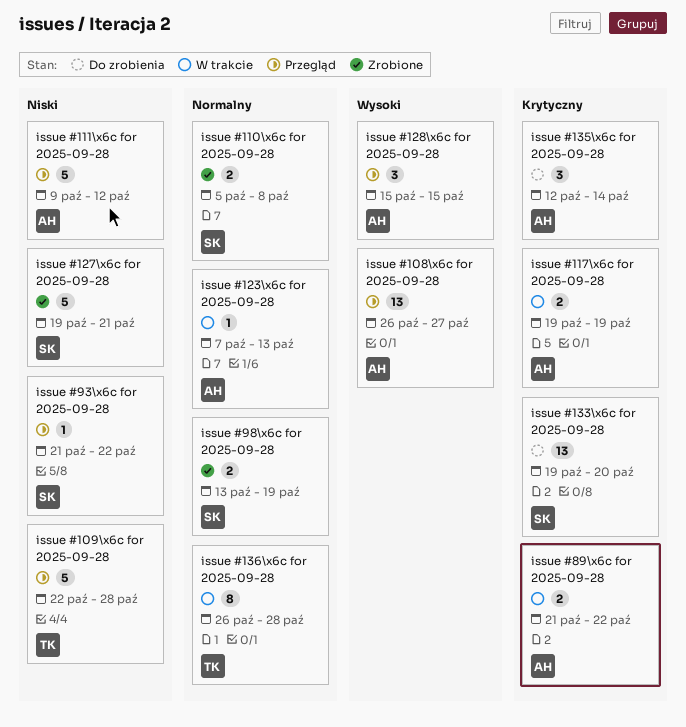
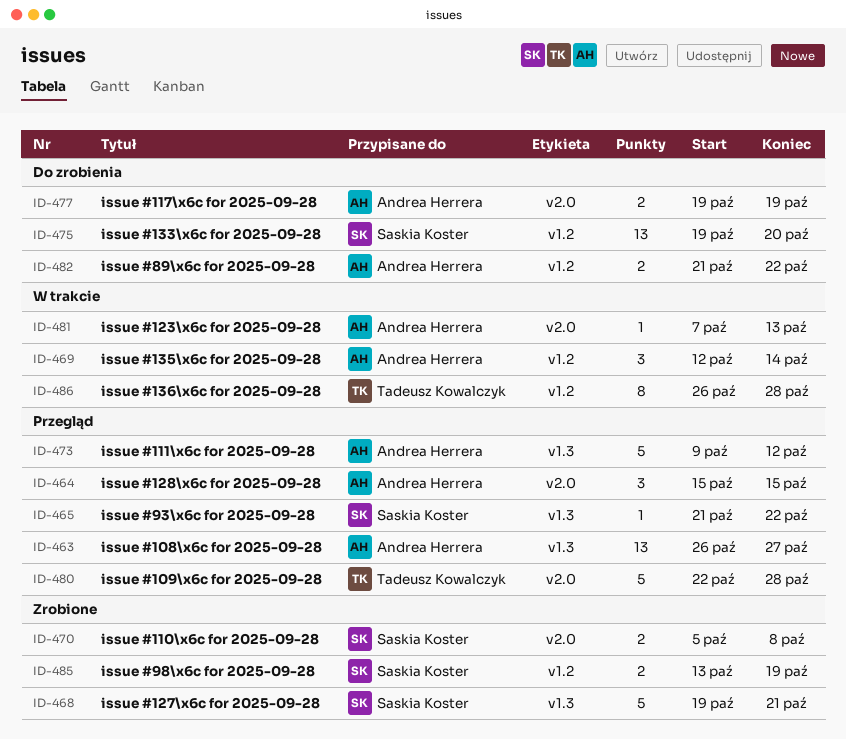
issue #117\x6c for 2025-09-28, status: W trakcie -> Do zrobienia
issue #135\x6c for 2025-09-28, status: Do zrobienia -> W trakcie
issue #89\x6c for 2025-09-28, status: W trakcie -> Do zrobienia

